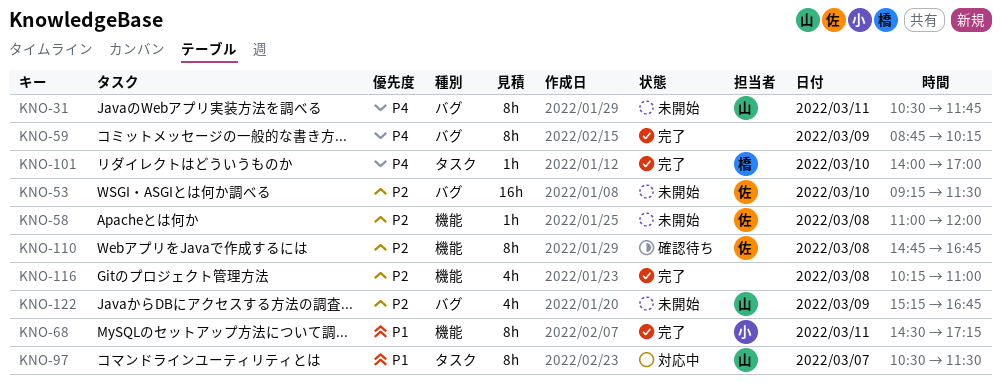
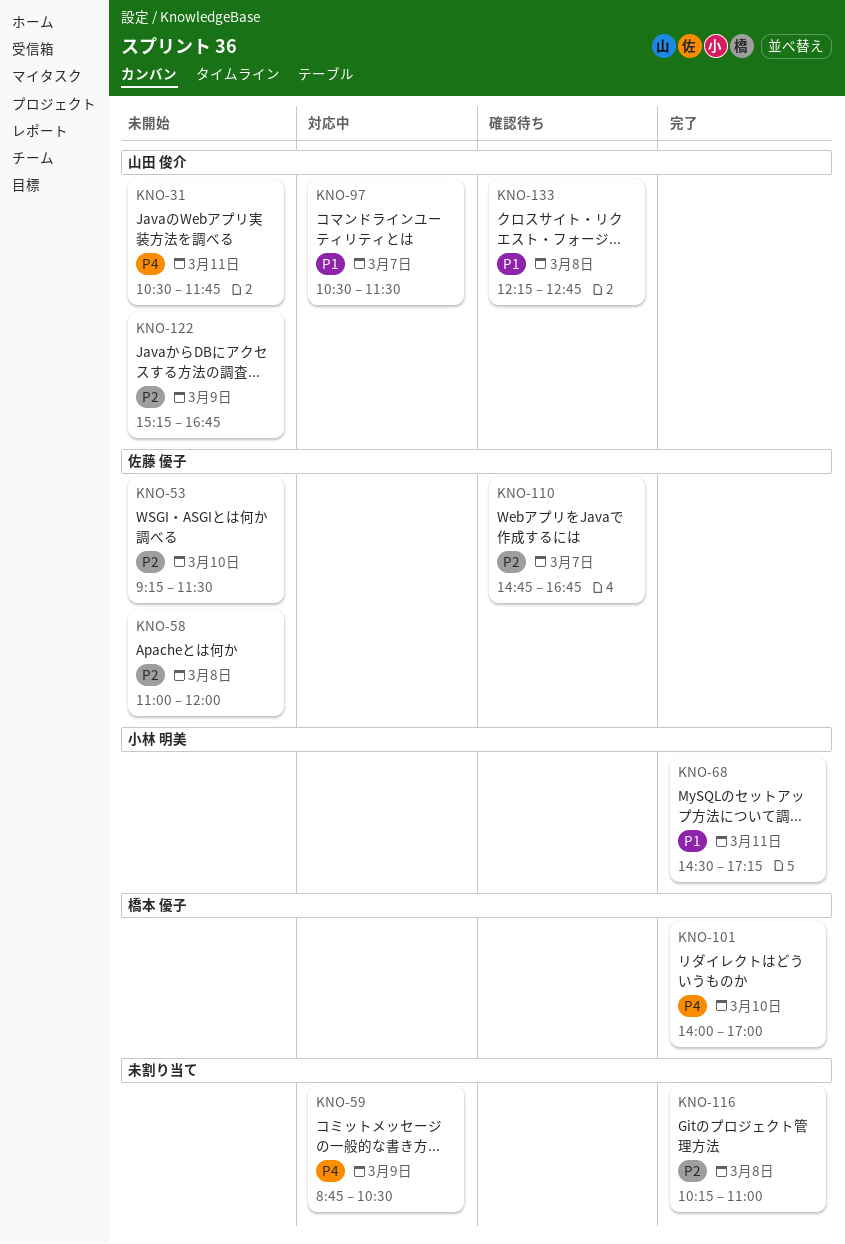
KNO-59, status: 完了 -> 対応中
KNO-59, ends: 10:15 -> 10:30
KNO-110, day: Mar 8 -> Mar 7
KNO-133: none -> present

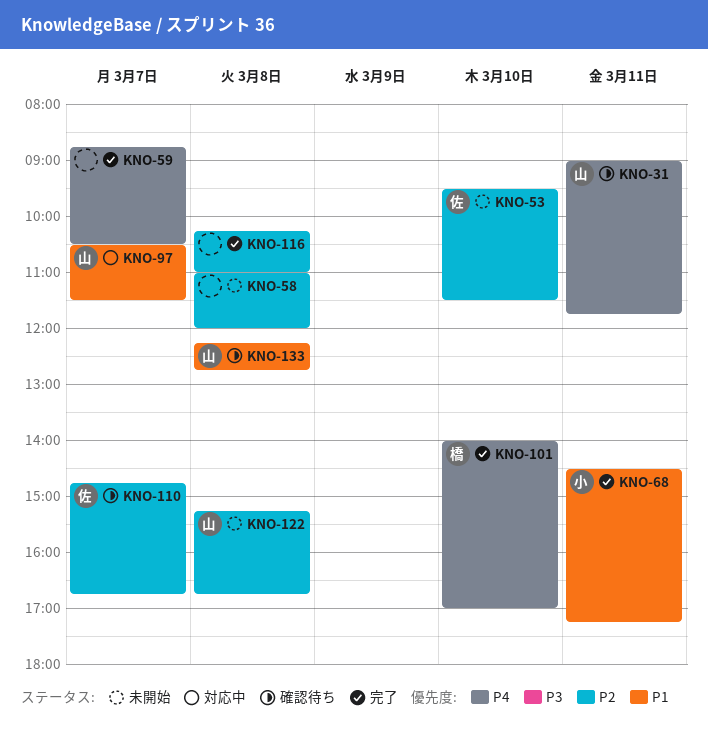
KNO-31, status: 未開始 -> 確認待ち
KNO-31, begins: 10:30 -> 09:00
KNO-53, begins: 09:15 -> 09:30
KNO-58, owner: 佐藤 優子 -> none
KNO-59, status: 対応中 -> 完了
KNO-59, day: Mar 9 -> Mar 7
KNO-122, day: Mar 9 -> Mar 8

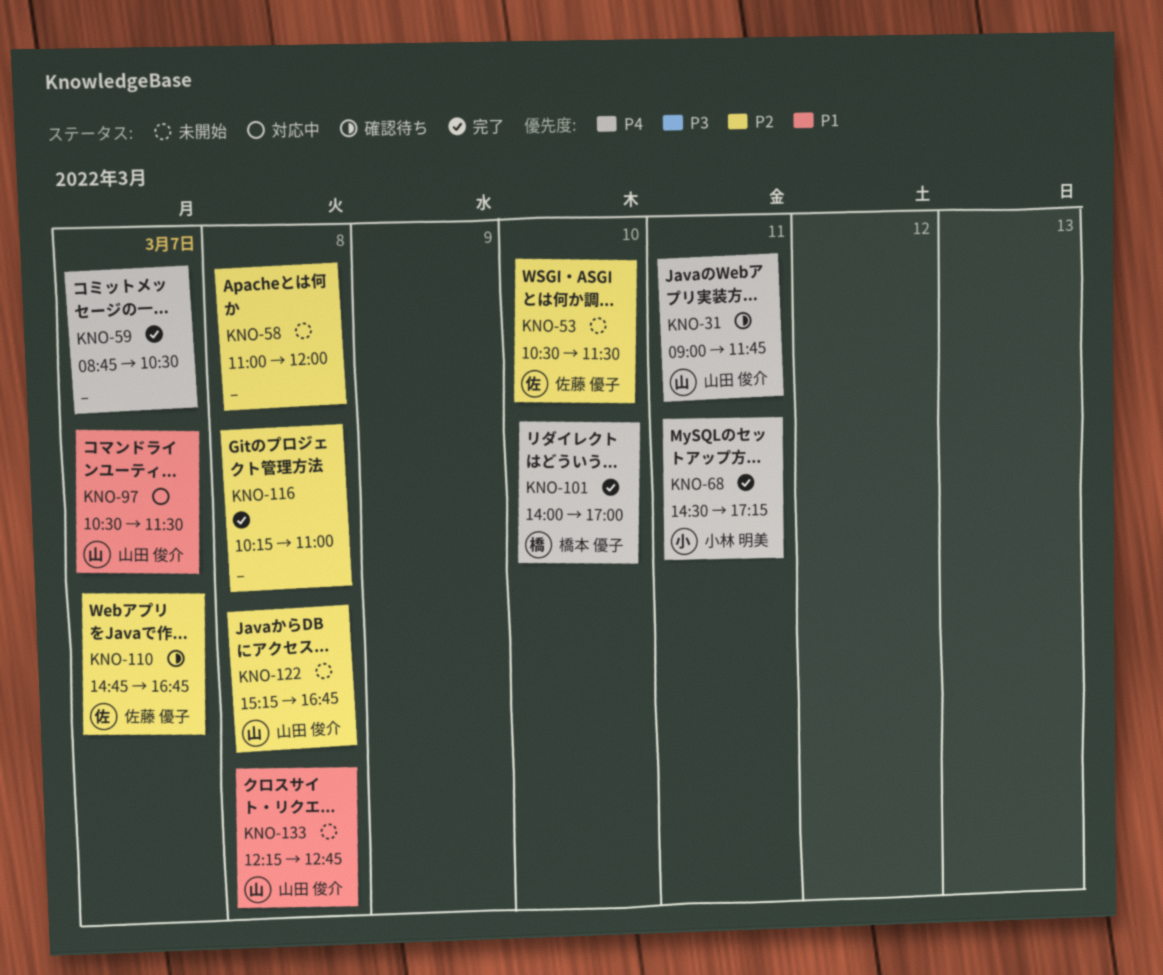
KNO-53, begins: 09:30 -> 10:30
KNO-68, priority: P1 -> P4
KNO-133, status: 確認待ち -> 未開始

